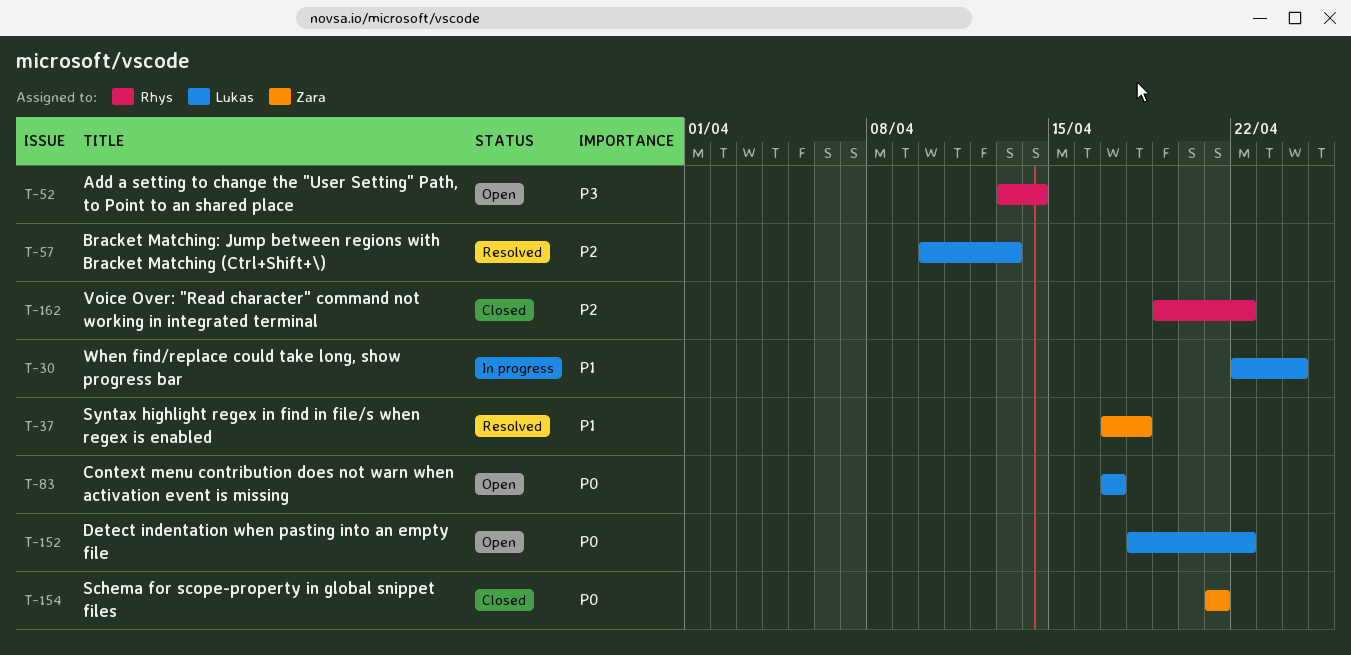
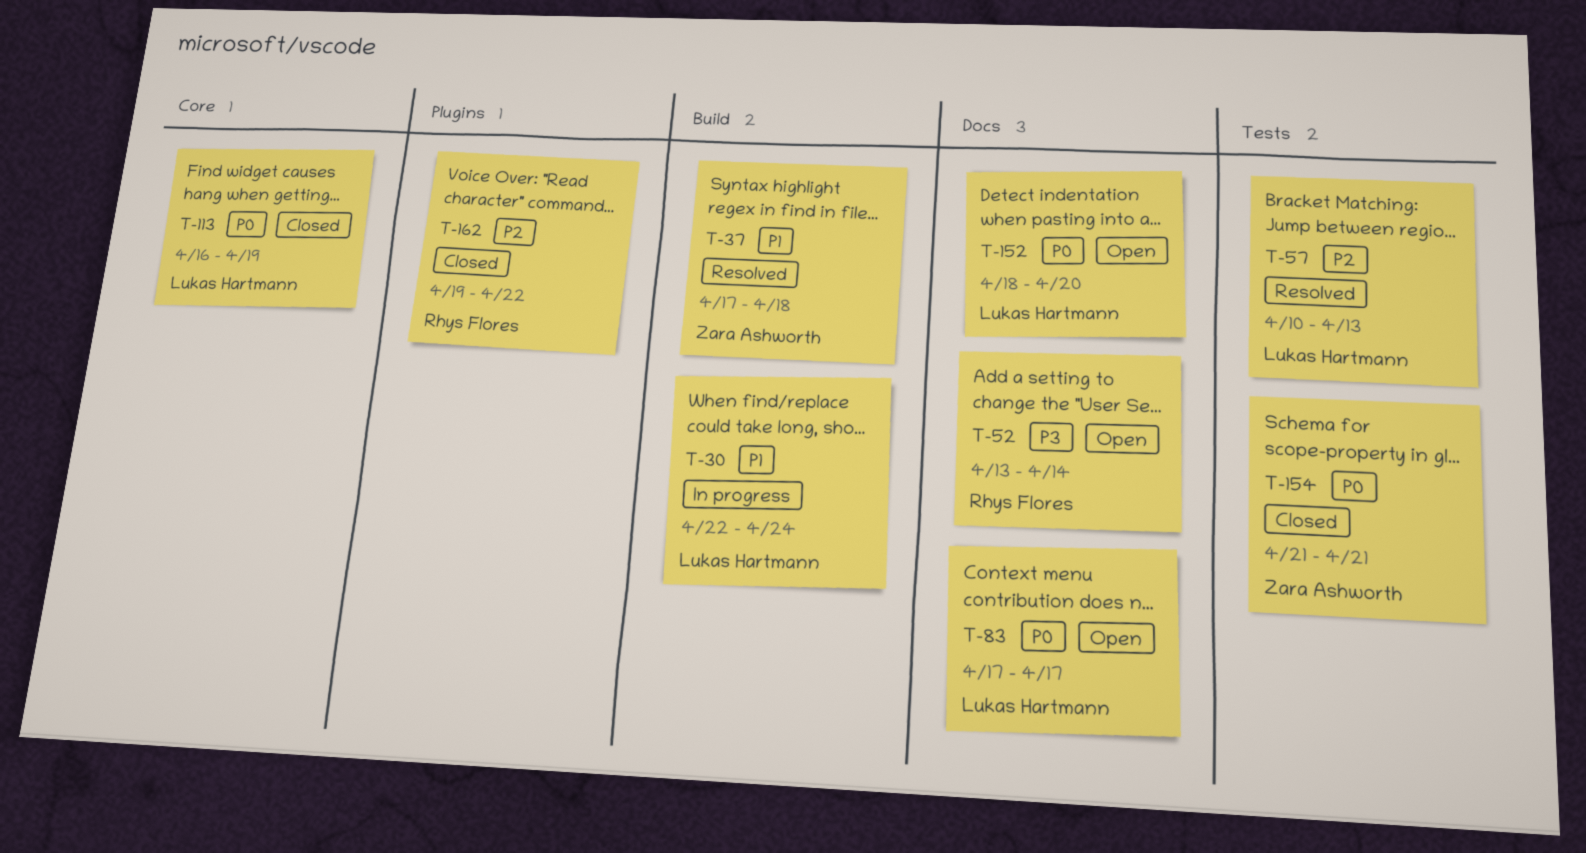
T-113: none -> present
T-152, due: Apr 22 -> Apr 20

